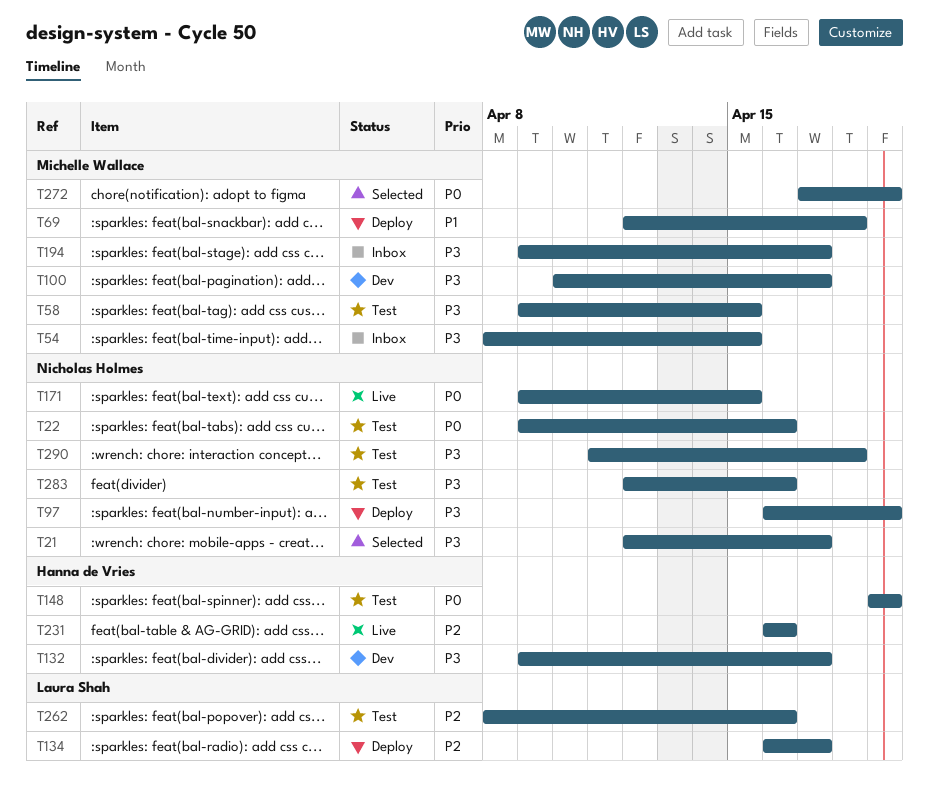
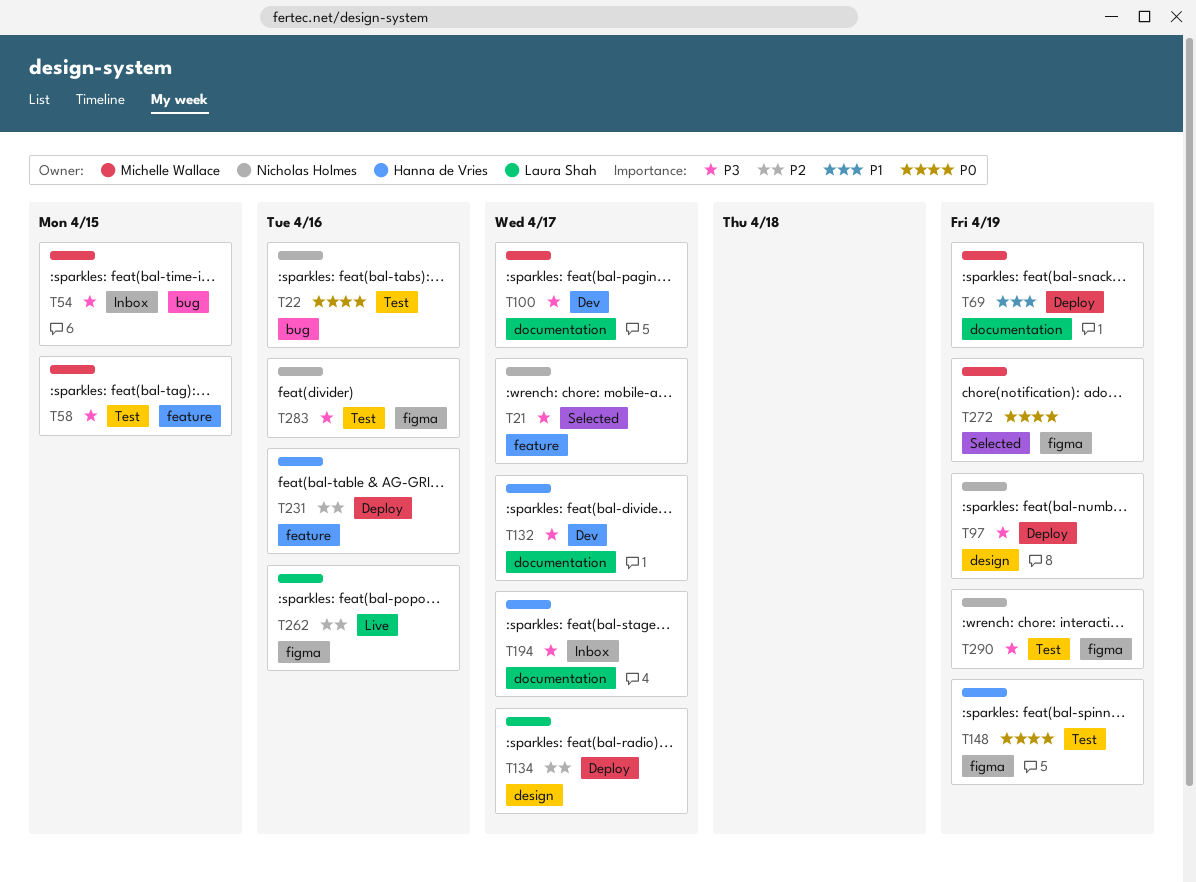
T69, due: Apr 18 -> Apr 19
T171: present -> none
T194, owner: Michelle Wallace -> Hanna de Vries
T231, status: Live -> Deploy
T262, status: Test -> Live
T290, due: Apr 18 -> Apr 19

